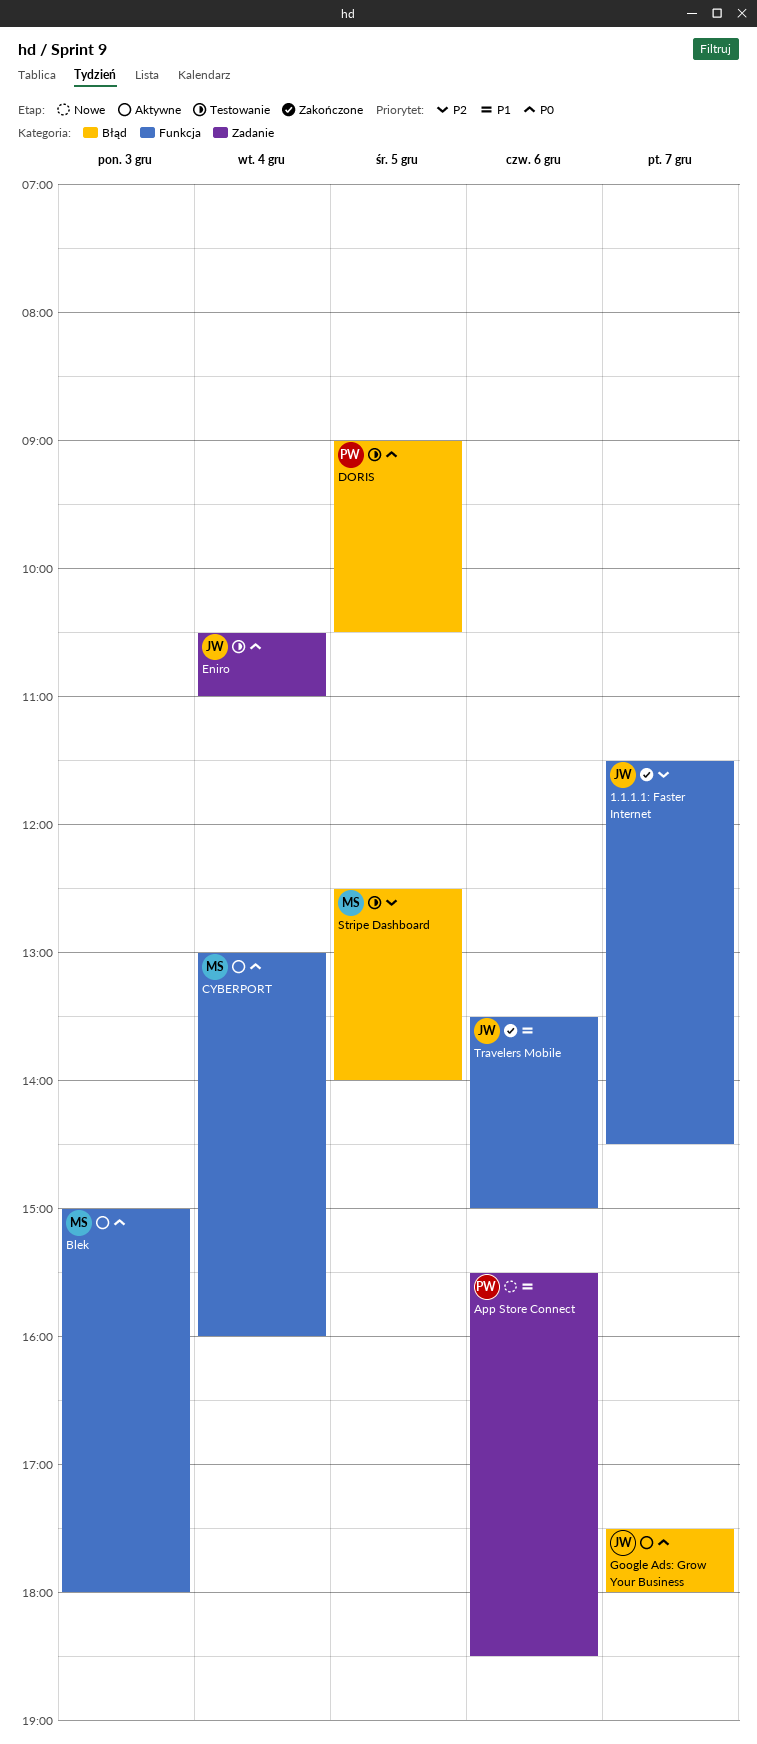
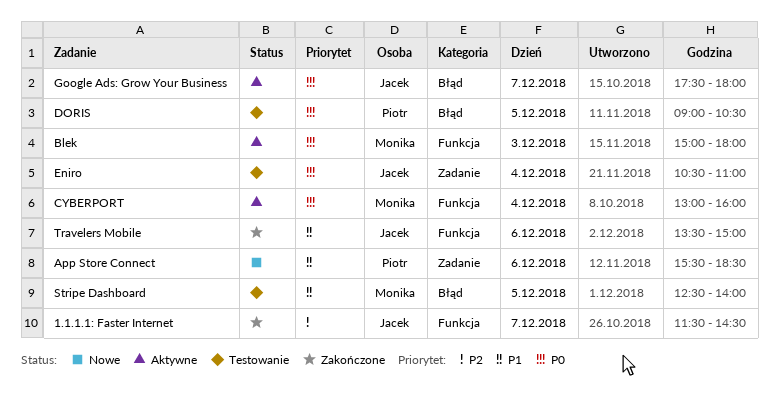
Stripe Dashboard, priority: P2 -> P1

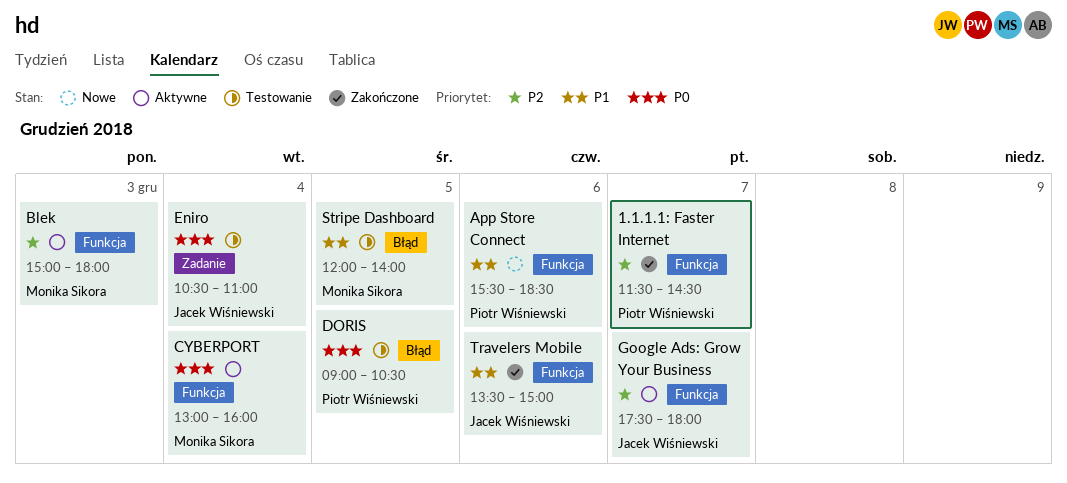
1.1.1.1: Faster Internet, owner: Jacek Wiśniewski -> Piotr Wiśniewski
App Store Connect, label: Zadanie -> Funkcja
Blek, priority: P0 -> P2
Google Ads: Grow Your Business, priority: P0 -> P2
Google Ads: Grow Your Business, label: Błąd -> Funkcja
Stripe Dashboard, begins: 12:30 -> 12:00

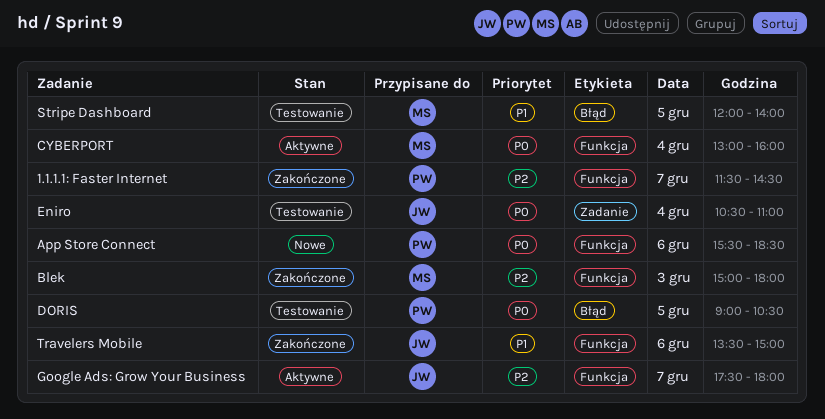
App Store Connect, priority: P1 -> P0
Blek, status: Aktywne -> Zakończone

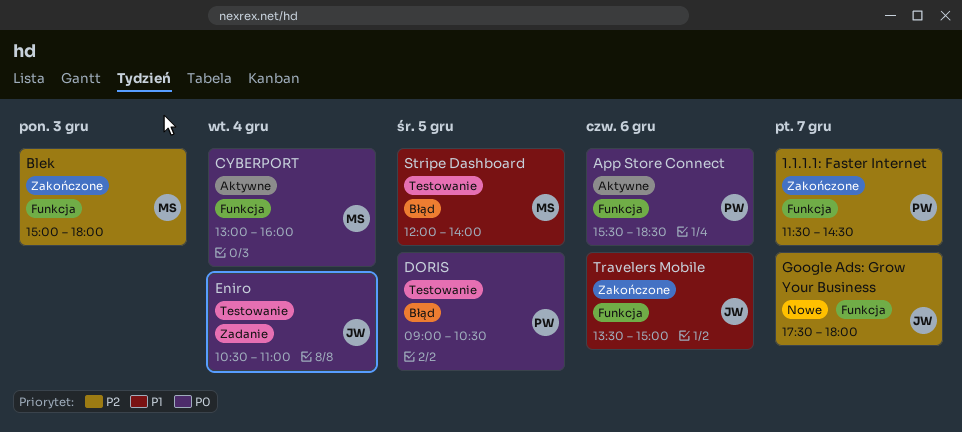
App Store Connect, status: Nowe -> Aktywne
Google Ads: Grow Your Business, status: Aktywne -> Nowe

